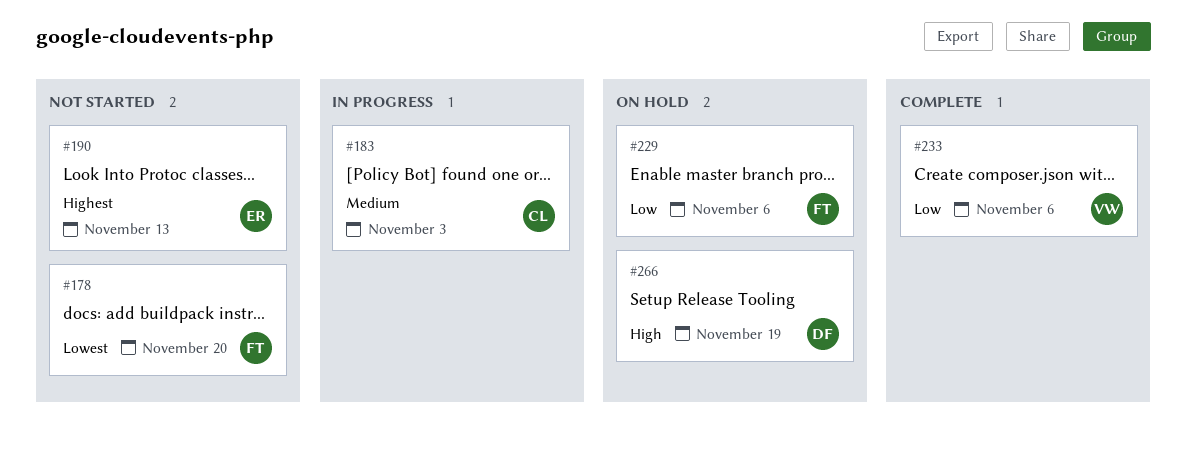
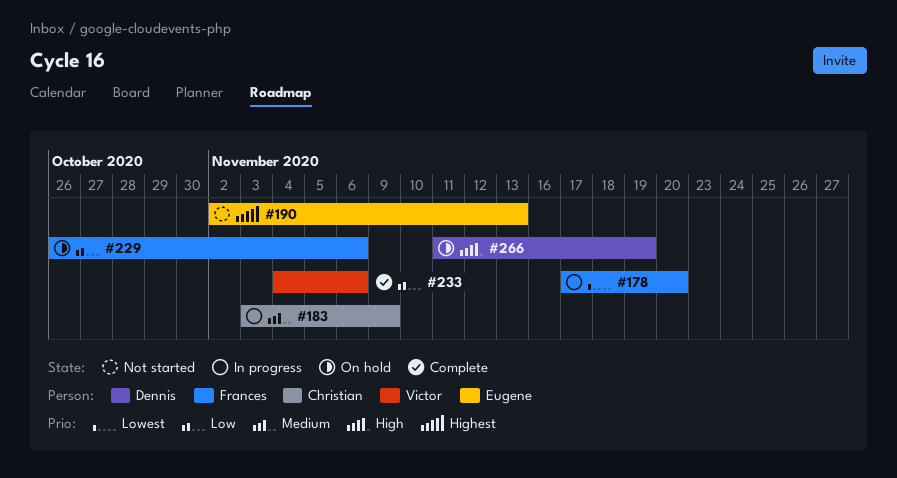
#178, status: Not started -> In progress
#183, due: Nov 3 -> Nov 9

